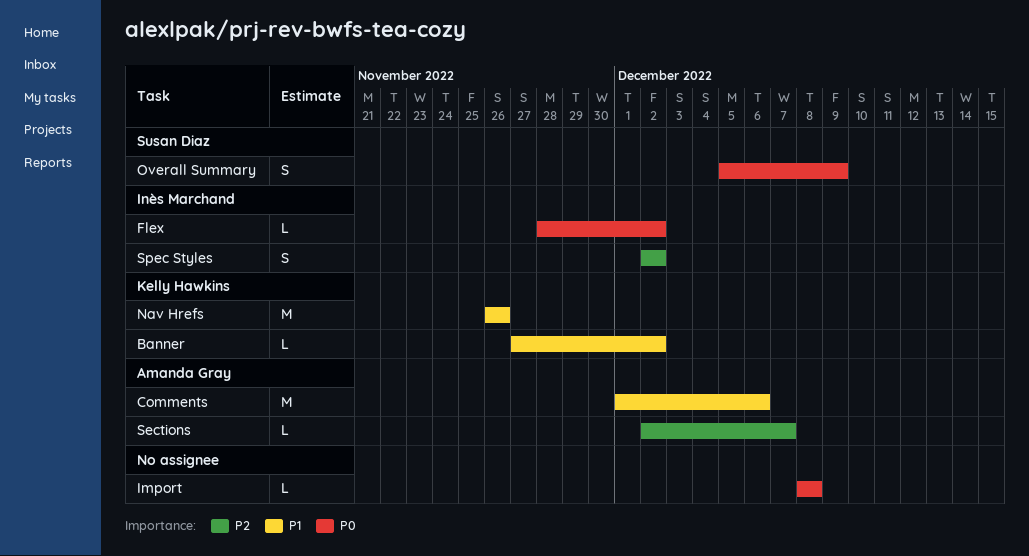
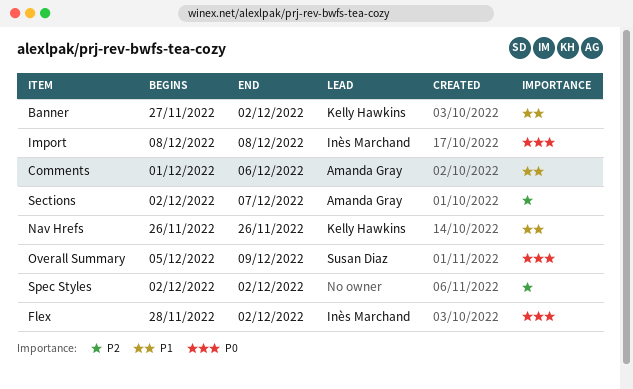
Import, owner: none -> Inès Marchand
Spec Styles, owner: Inès Marchand -> none

